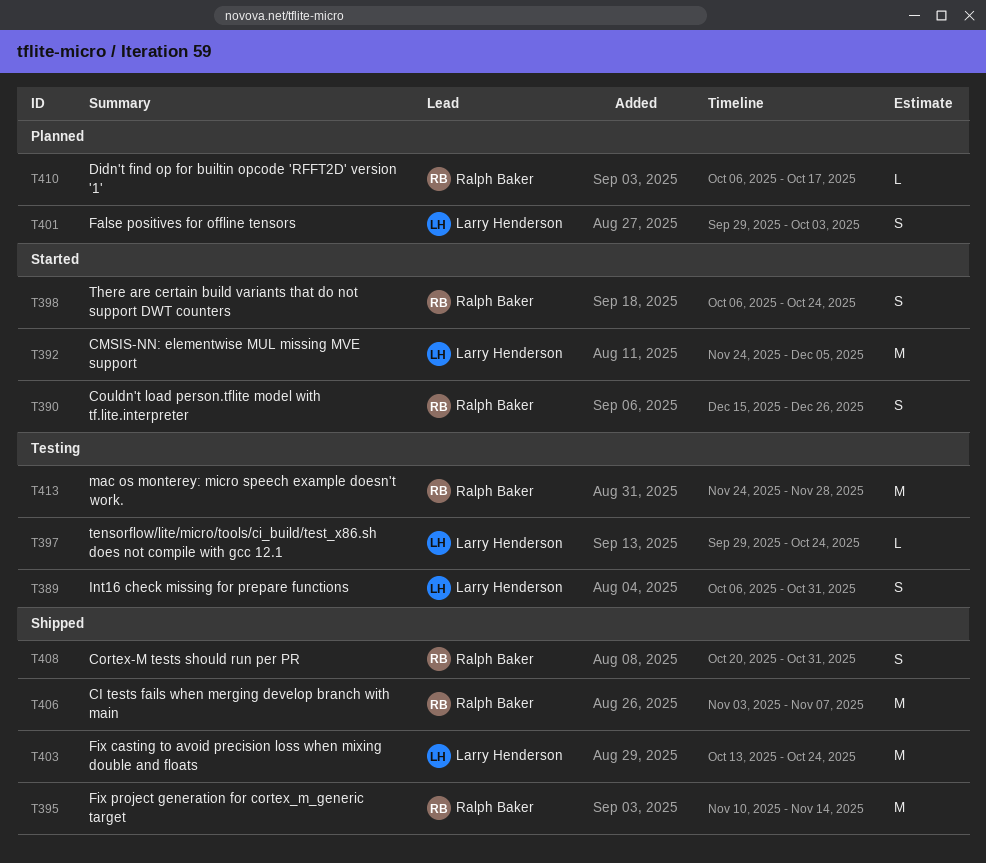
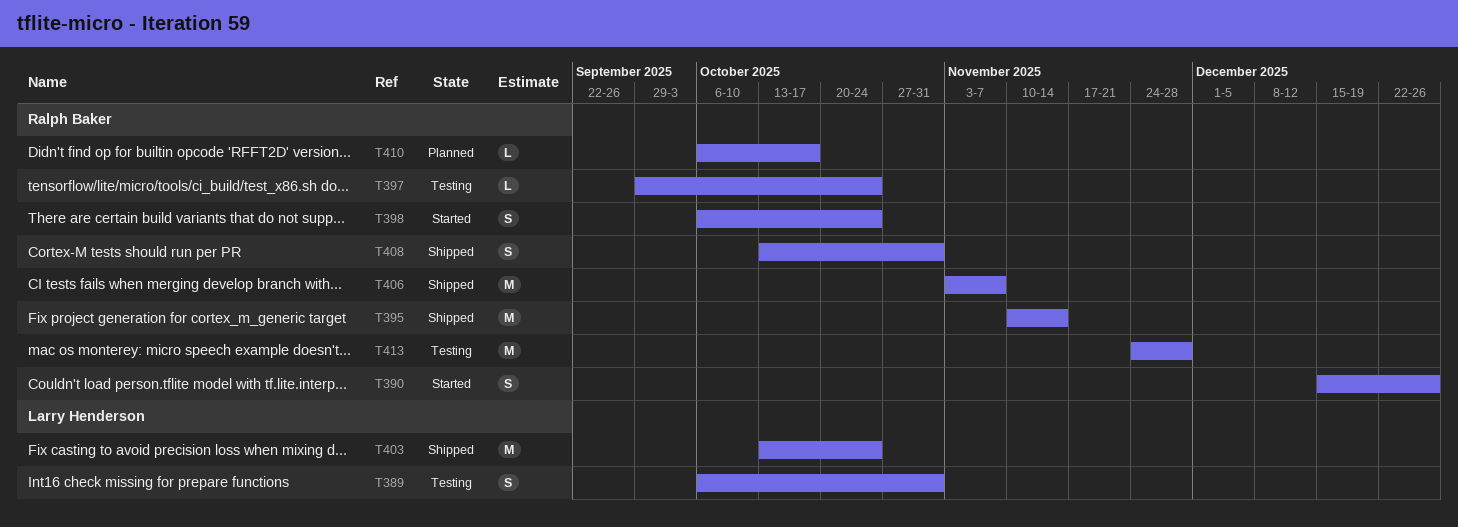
T392: present -> none
T397, owner: Larry Henderson -> Ralph Baker
T401: present -> none
T408, start: Oct 20 -> Oct 13

